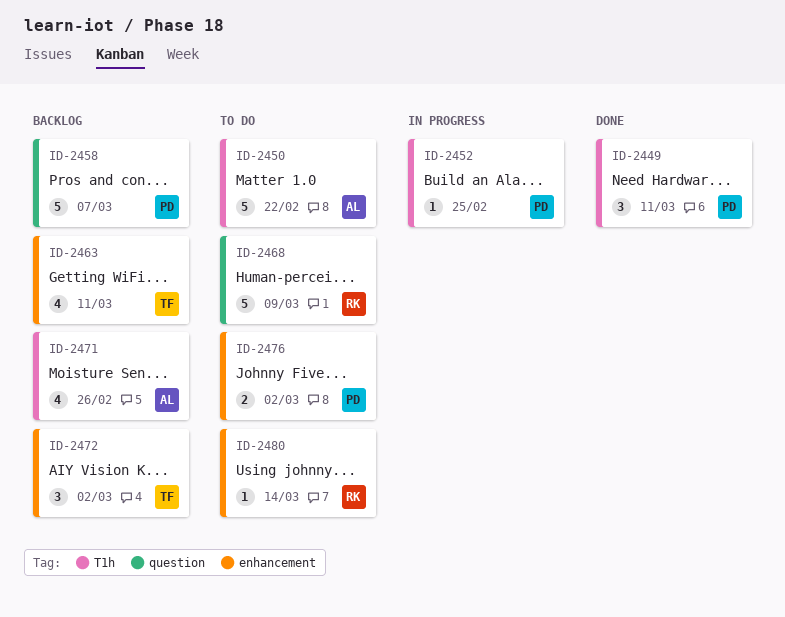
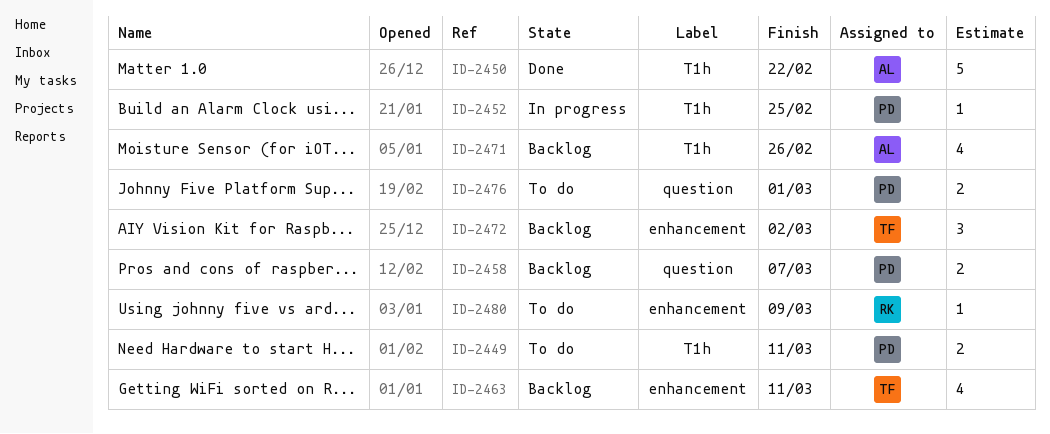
ID-2449, status: Done -> To do
ID-2449, estimate: 3 -> 2
ID-2450, status: To do -> Done
ID-2458, estimate: 5 -> 2
ID-2468: present -> none
ID-2476, label: enhancement -> question
ID-2476, due: Mar 2 -> Mar 1
ID-2480, due: Mar 14 -> Mar 9

